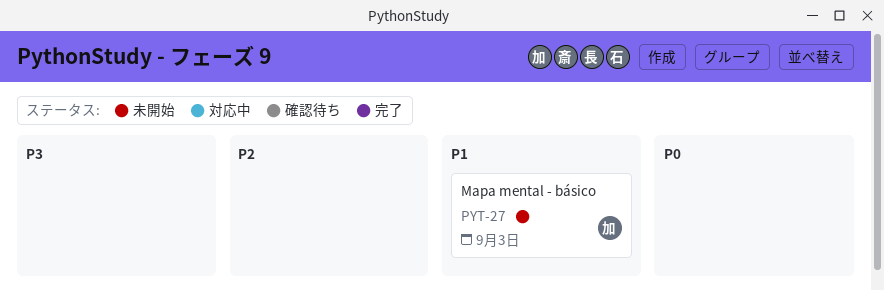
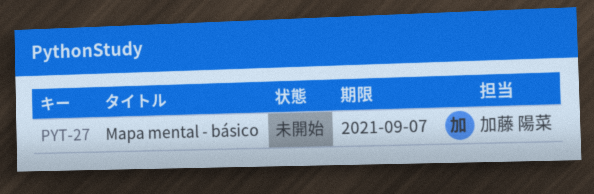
PYT-27, due: Sep 3 -> Sep 7

